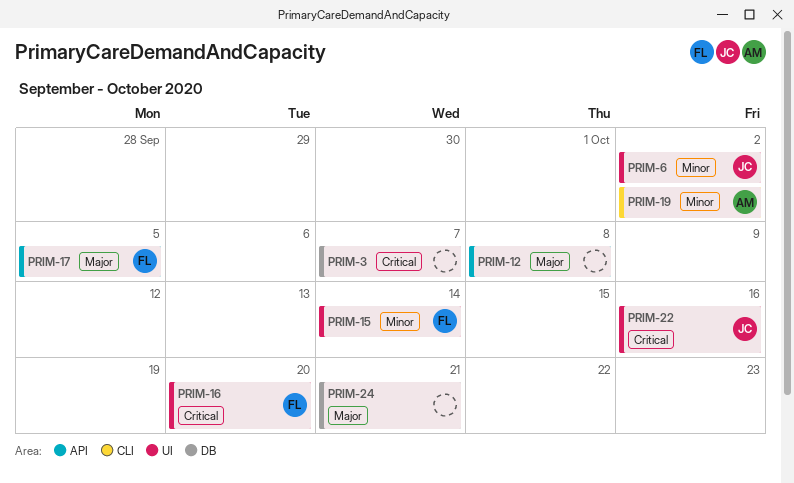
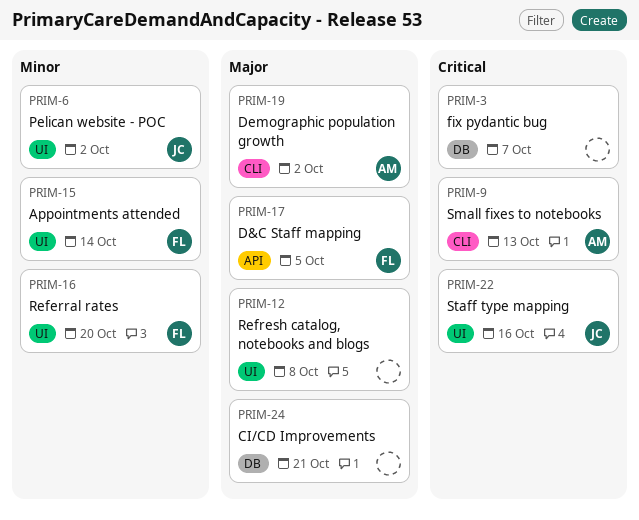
PRIM-9: none -> present
PRIM-12, label: API -> UI
PRIM-16, priority: Critical -> Minor
PRIM-19, priority: Minor -> Major

